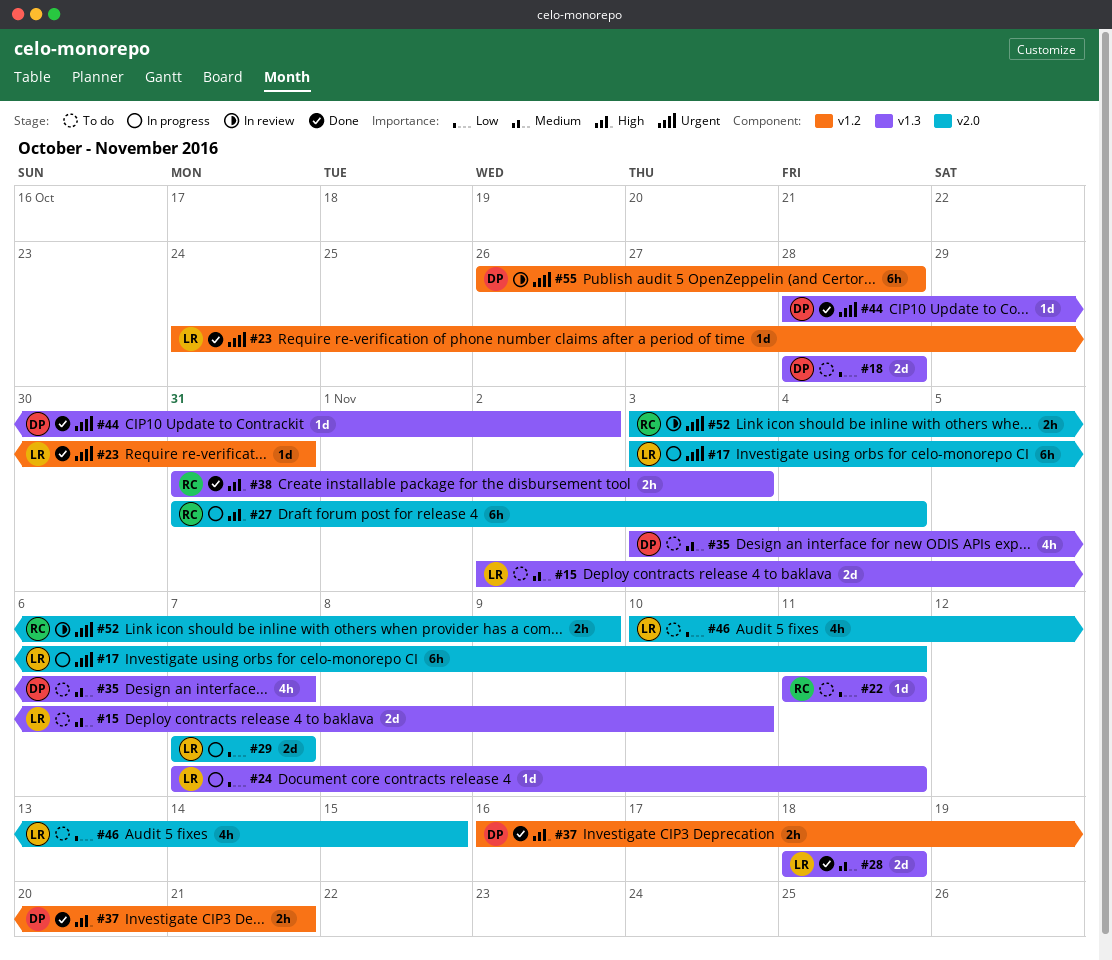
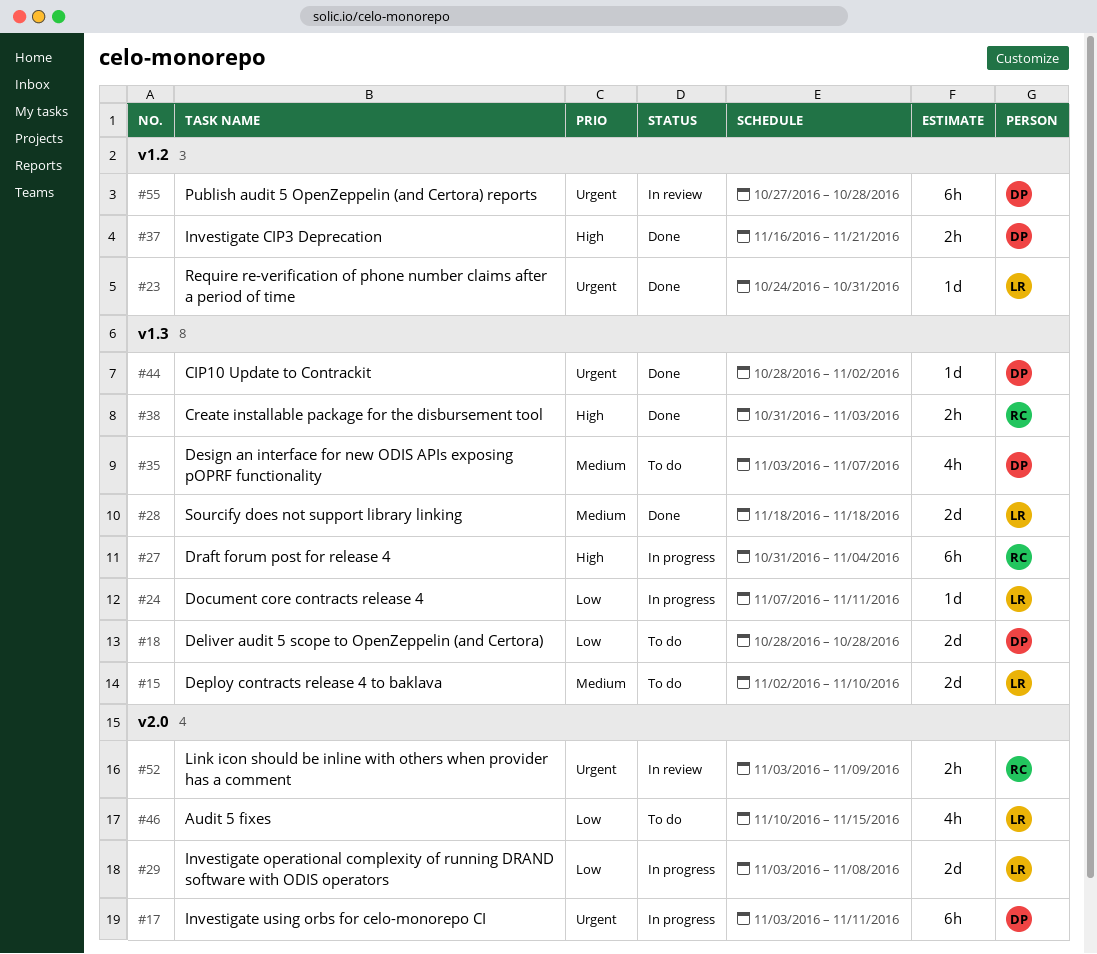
#17, owner: LR -> DP
#22: present -> none
#27, label: v2.0 -> v1.3
#29, start: Nov 7 -> Nov 3
#29, due: Nov 7 -> Nov 8
#55, start: Oct 26 -> Oct 27

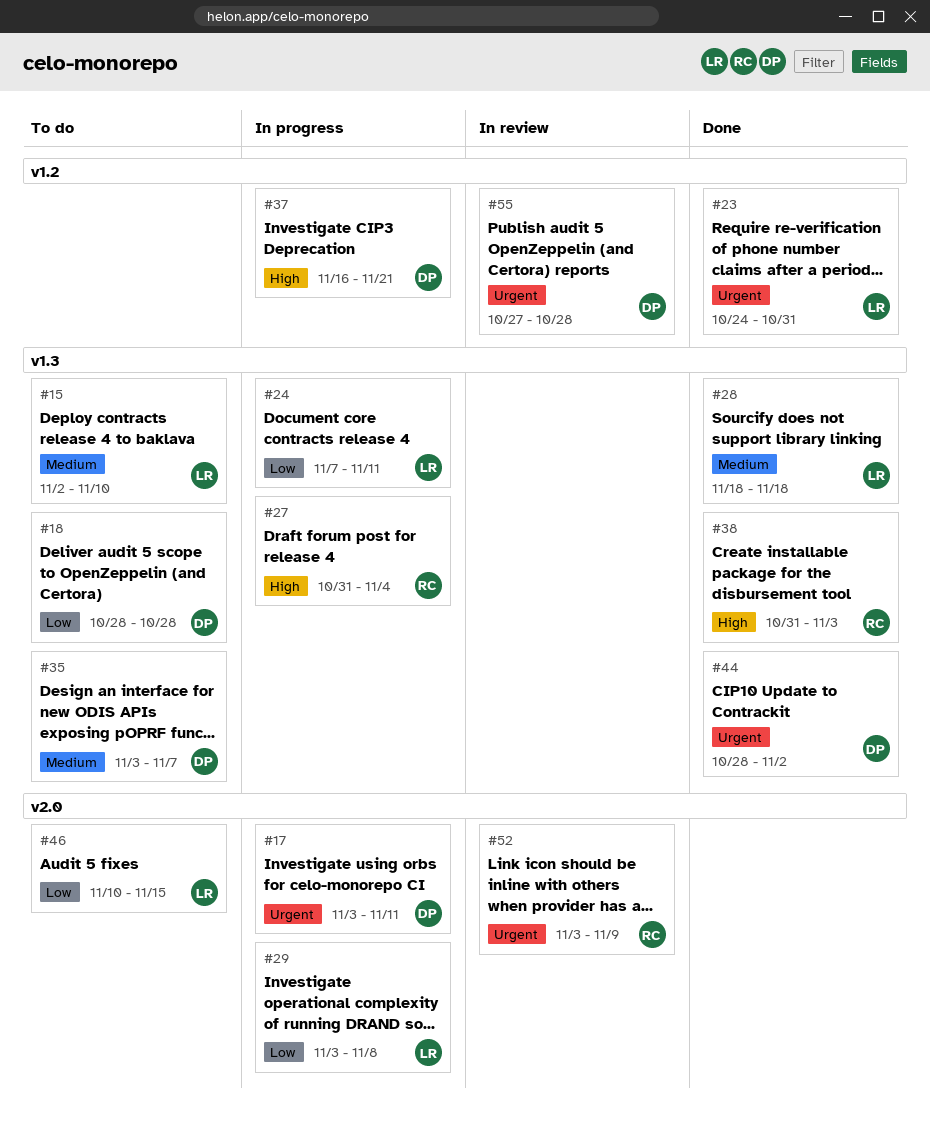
#37, status: Done -> In progress

